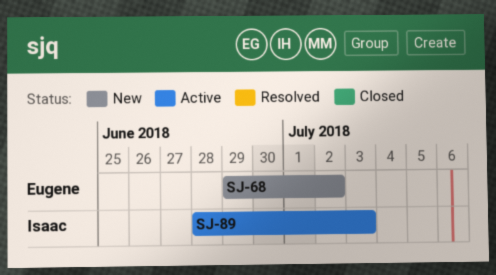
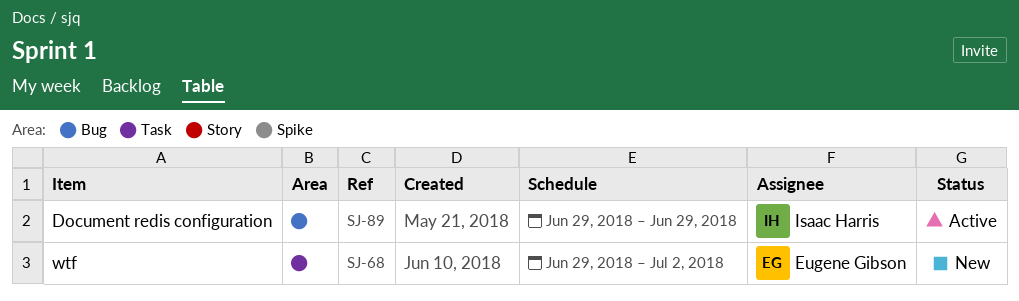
SJ-89, start: Jun 28 -> Jun 29
SJ-89, due: Jul 3 -> Jun 29

